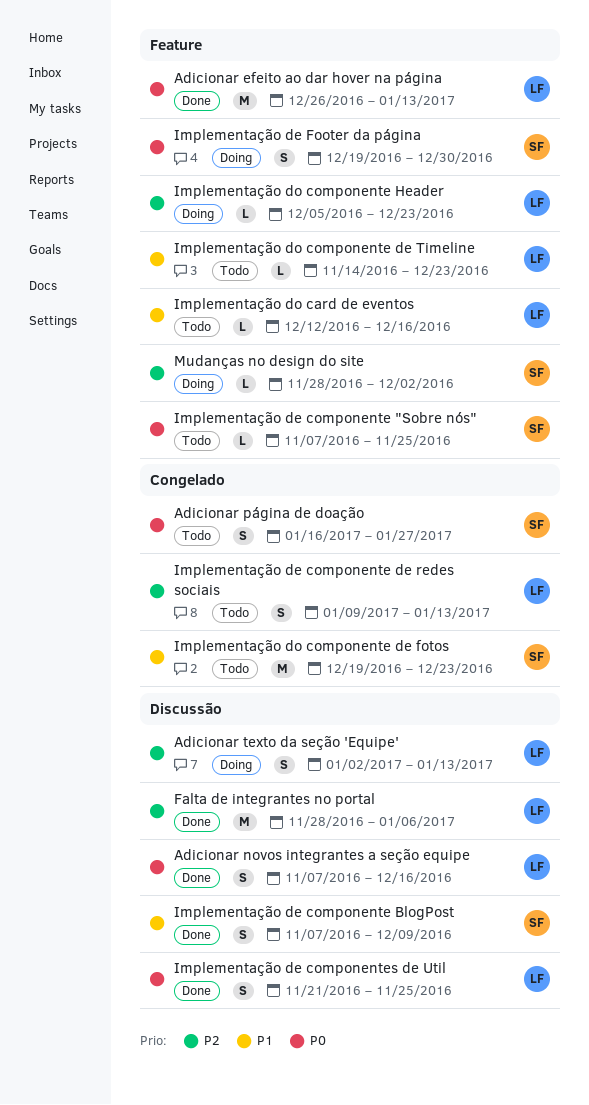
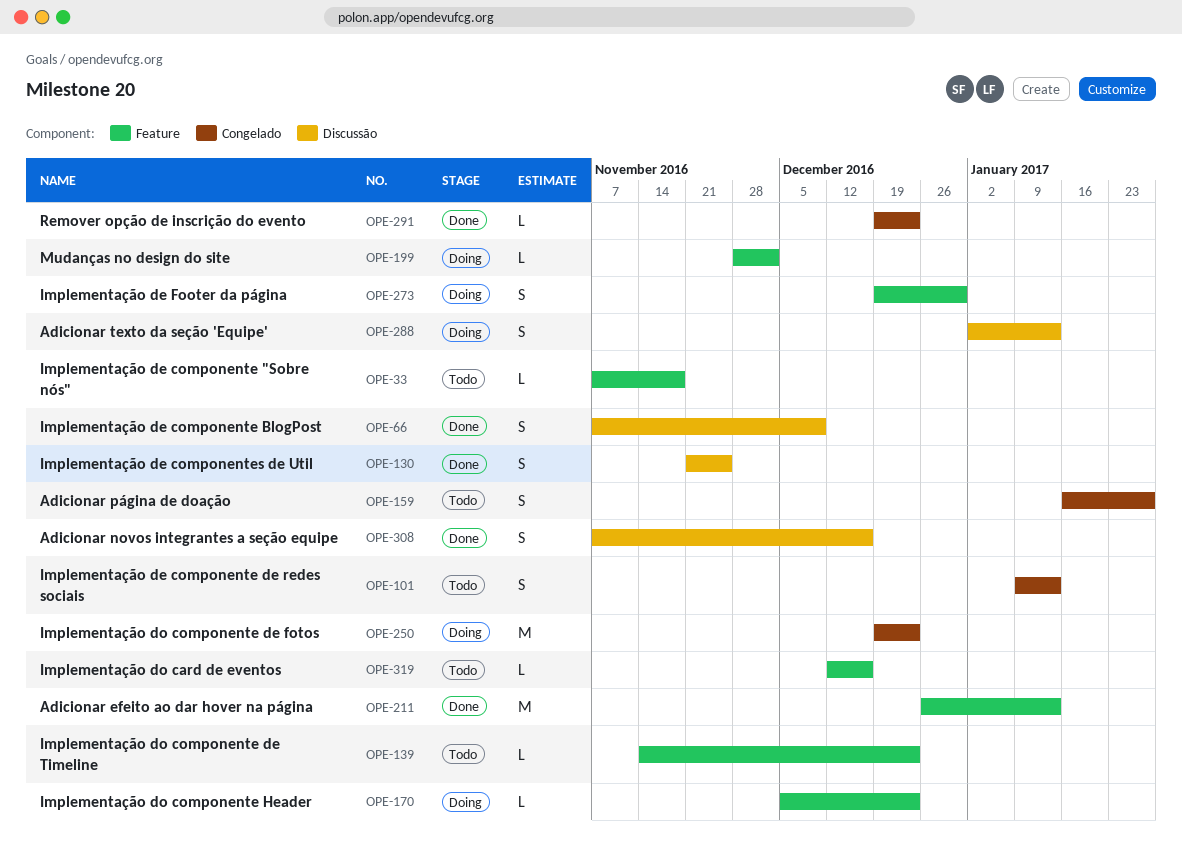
Falta de integrantes no portal: present -> none
Implementação de componente "Sobre nós", due: Nov 25 -> Nov 18
Implementação do componente de fotos, status: Todo -> Doing
Remover opção de inscrição do evento: none -> present

